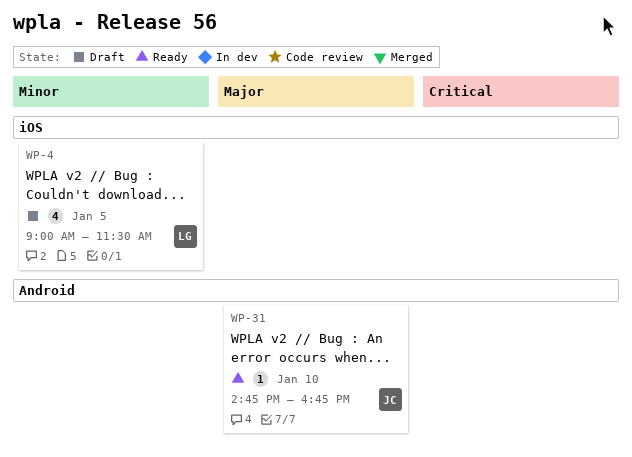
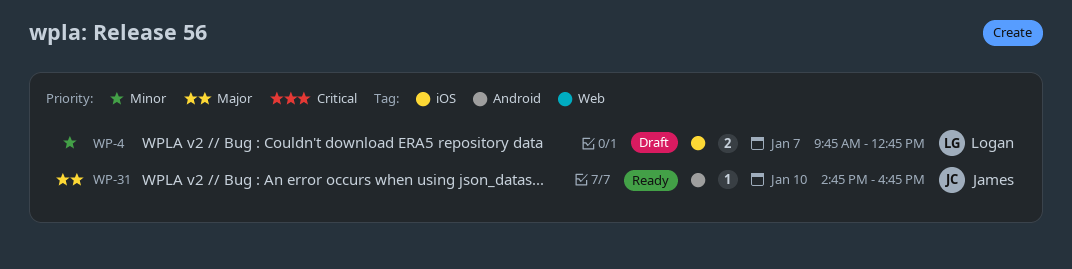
WP-4, estimate: 4 -> 2
WP-4, day: Jan 5 -> Jan 7
WP-4, begins: 09:00 -> 09:45
WP-4, ends: 11:30 -> 12:45

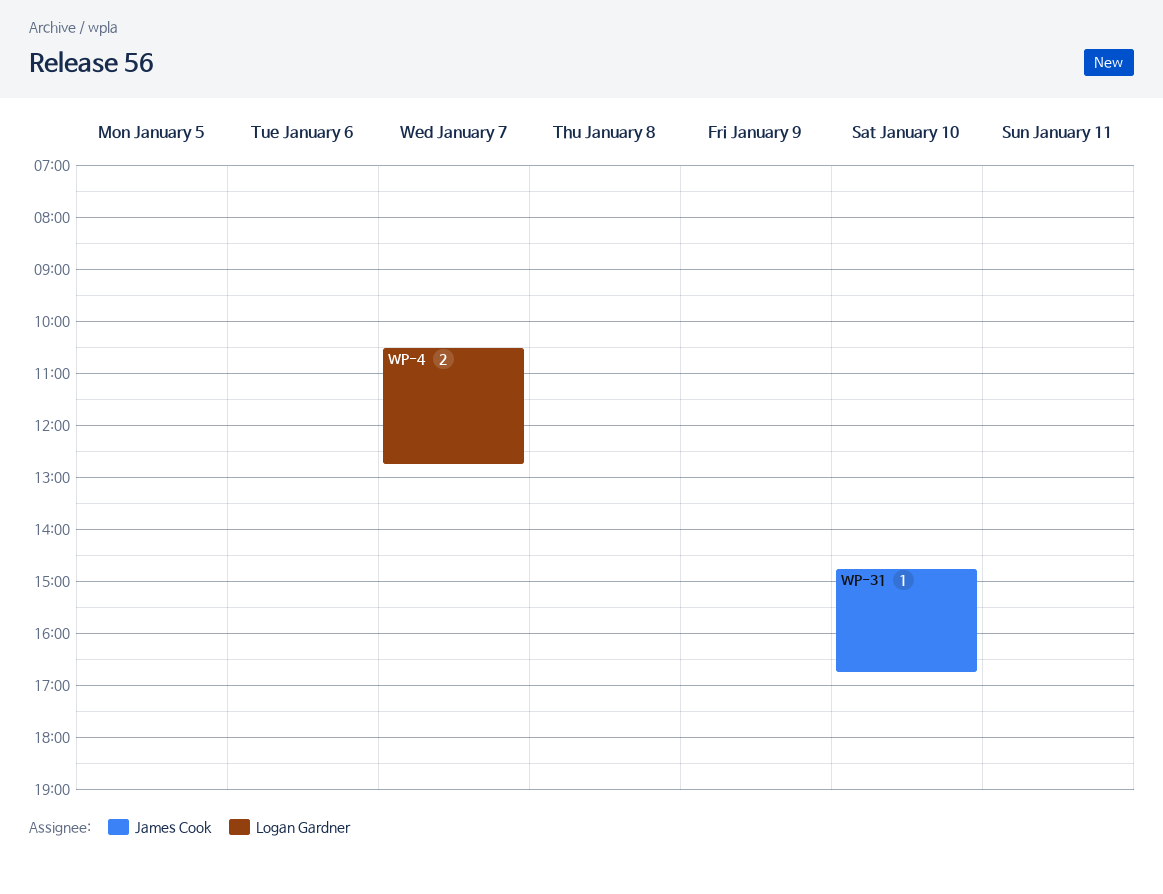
WP-4, begins: 09:45 -> 10:30

